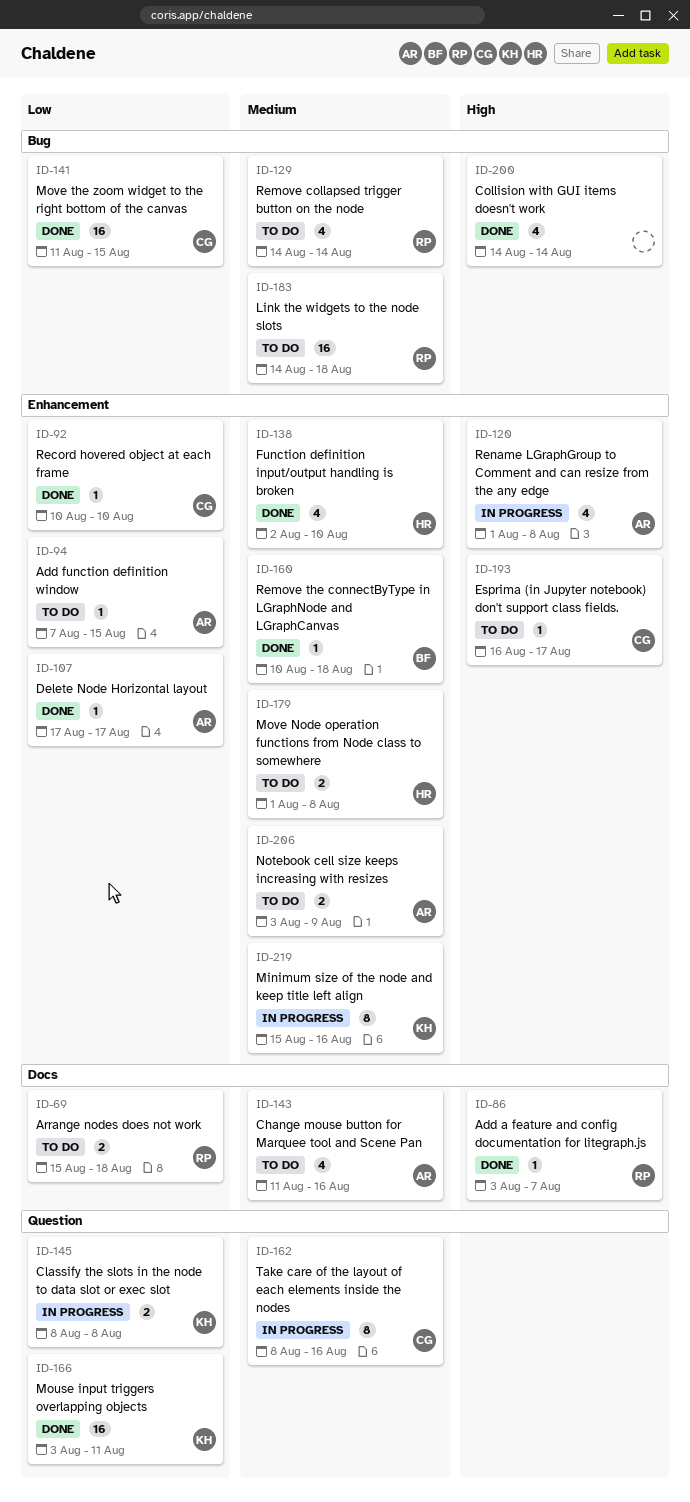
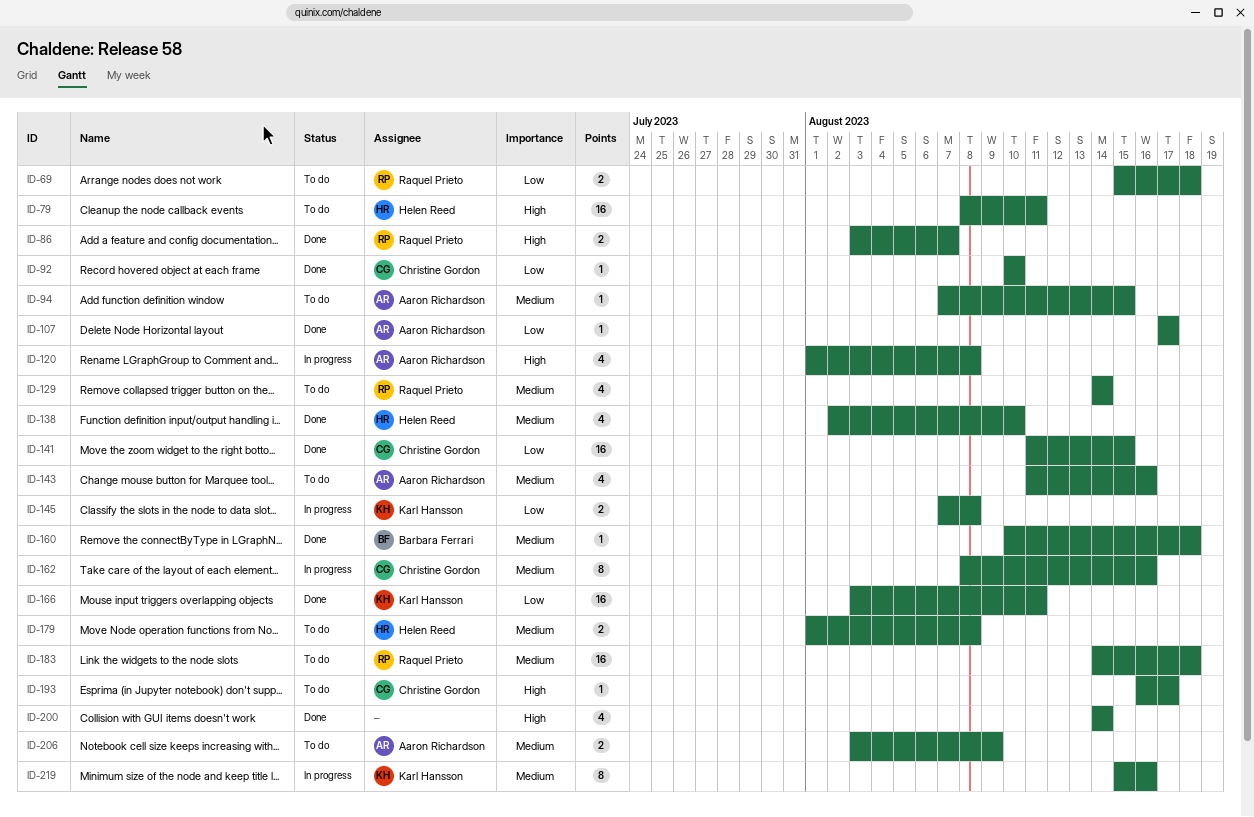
ID-79: none -> present
ID-86, estimate: 1 -> 2
ID-94, priority: Low -> Medium
ID-145, start: Aug 8 -> Aug 7

